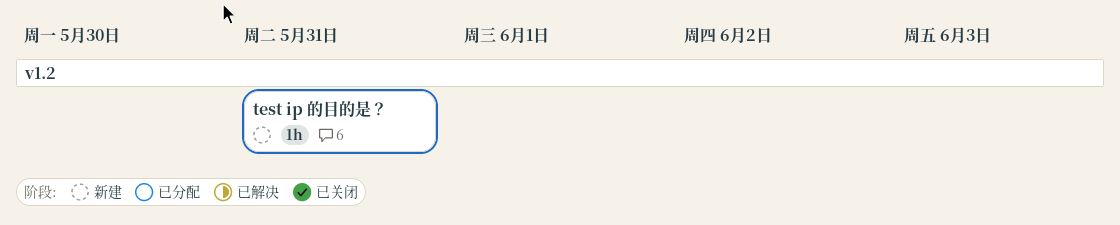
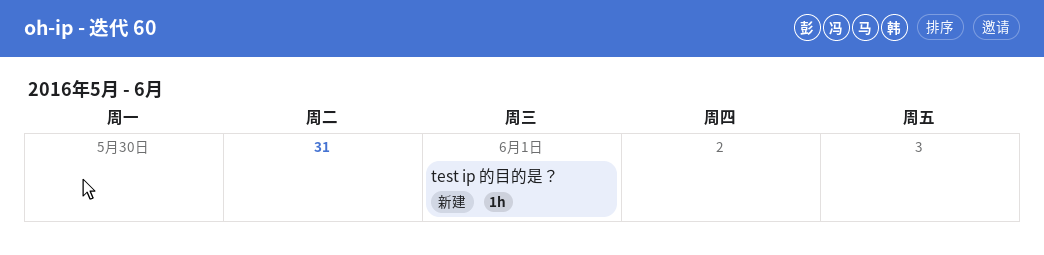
test ip 的目的是？, due: May 31 -> Jun 1

